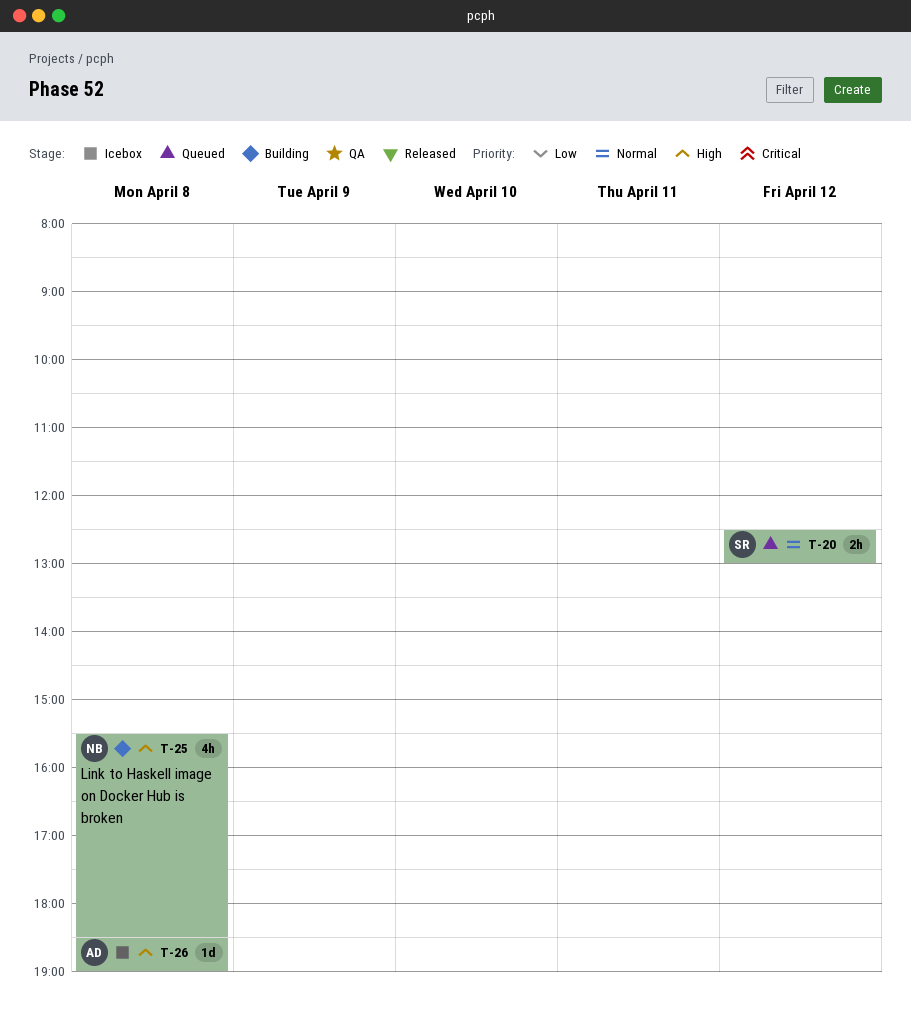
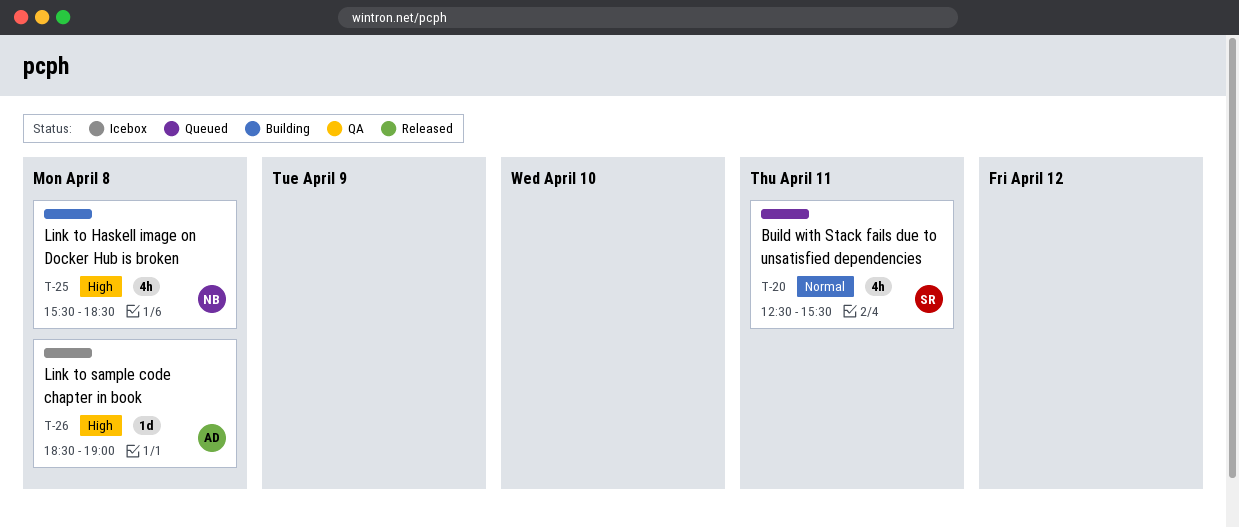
T-20, estimate: 2h -> 4h
T-20, day: Apr 12 -> Apr 11
T-20, ends: 13:00 -> 15:30

